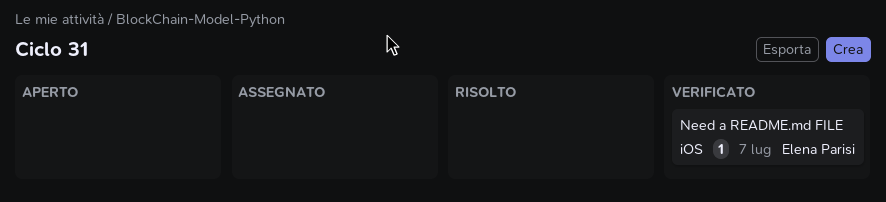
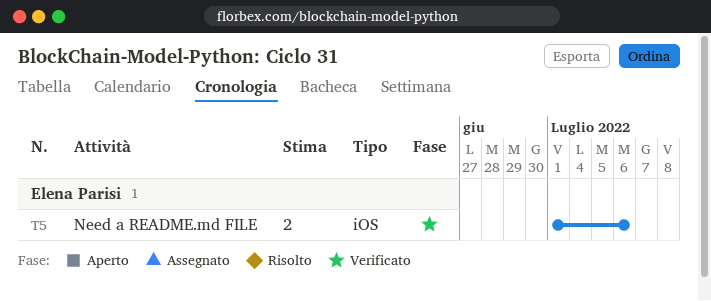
Need a README.md FILE, estimate: 1 -> 2
Need a README.md FILE, due: Jul 7 -> Jul 6

